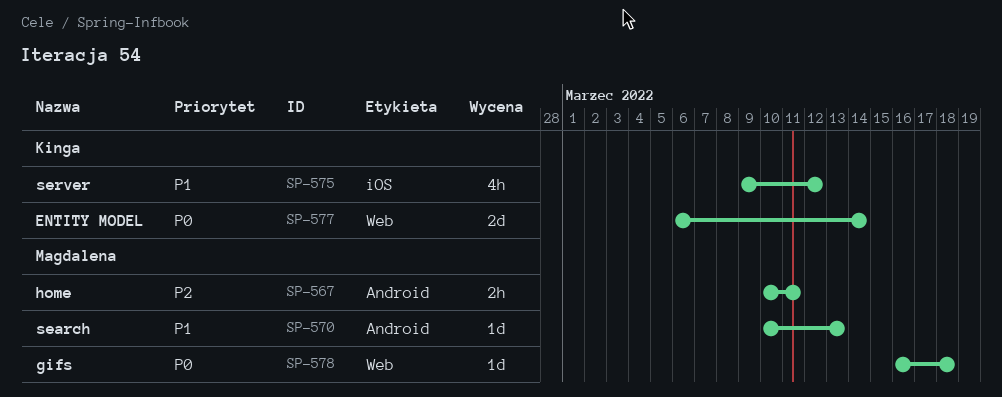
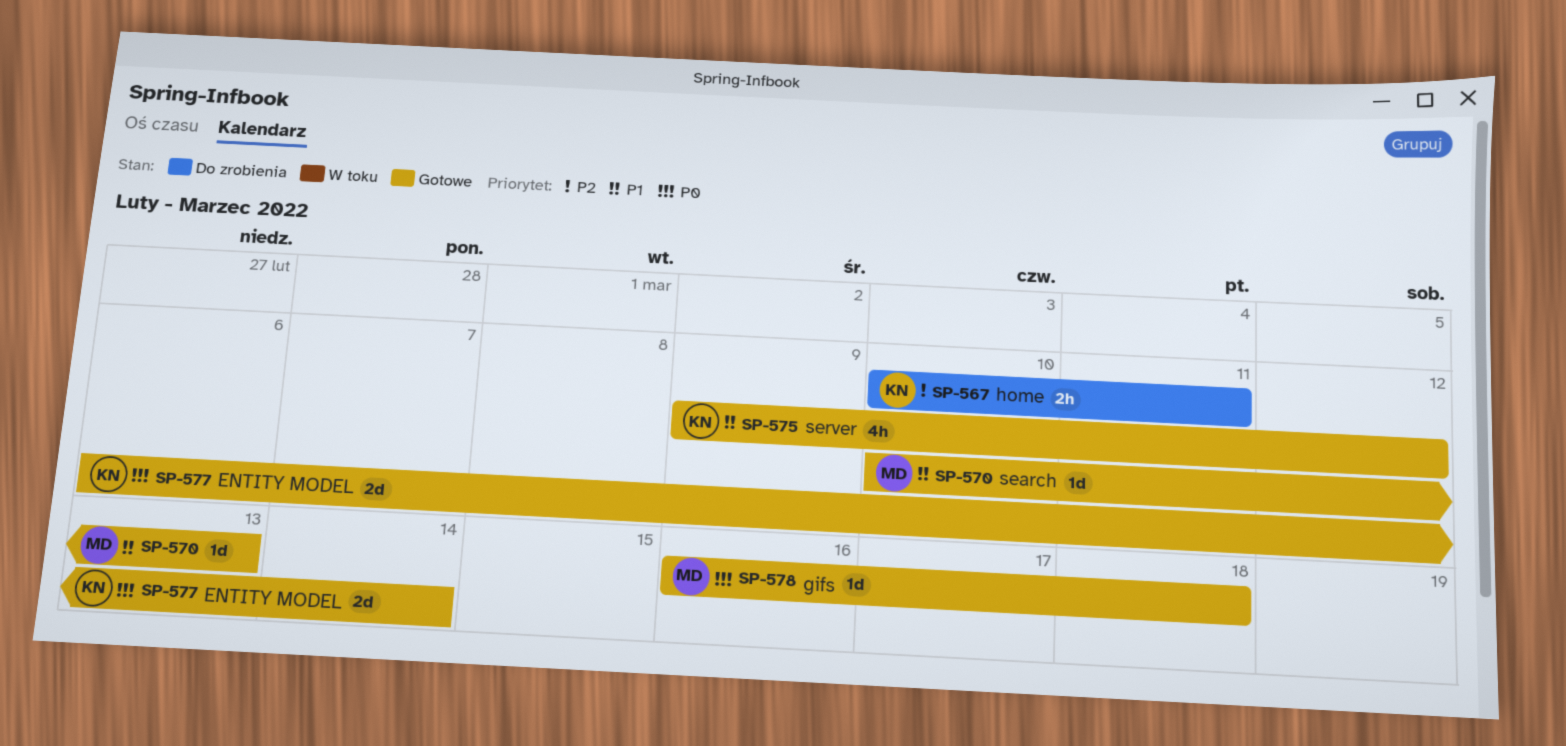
SP-567, owner: Magdalena -> Kinga

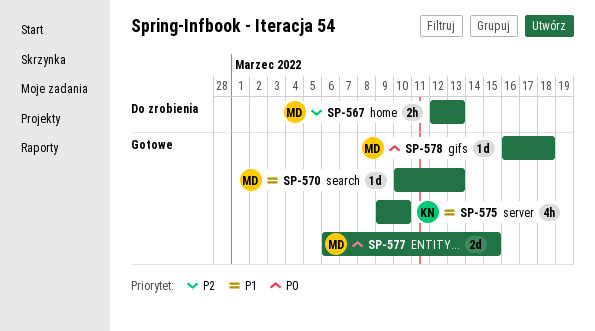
SP-567, owner: KN -> MD
SP-567, start: Mar 10 -> Mar 12
SP-567, due: Mar 11 -> Mar 13
SP-575, due: Mar 12 -> Mar 10
SP-577, owner: KN -> MD
SP-577, due: Mar 14 -> Mar 15

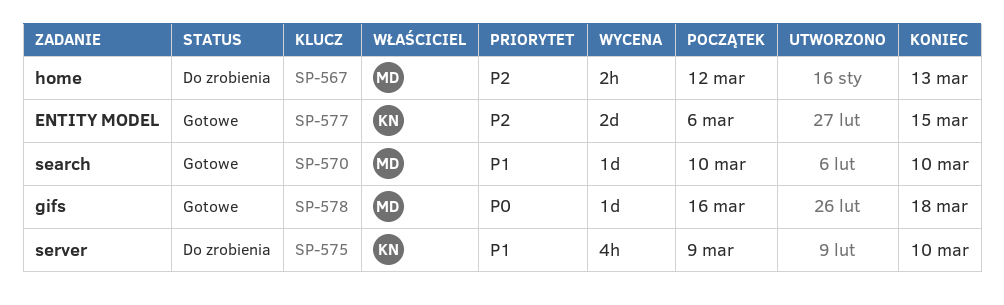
SP-570, due: Mar 13 -> Mar 10
SP-575, status: Gotowe -> Do zrobienia
SP-577, owner: MD -> KN
SP-577, priority: P0 -> P2

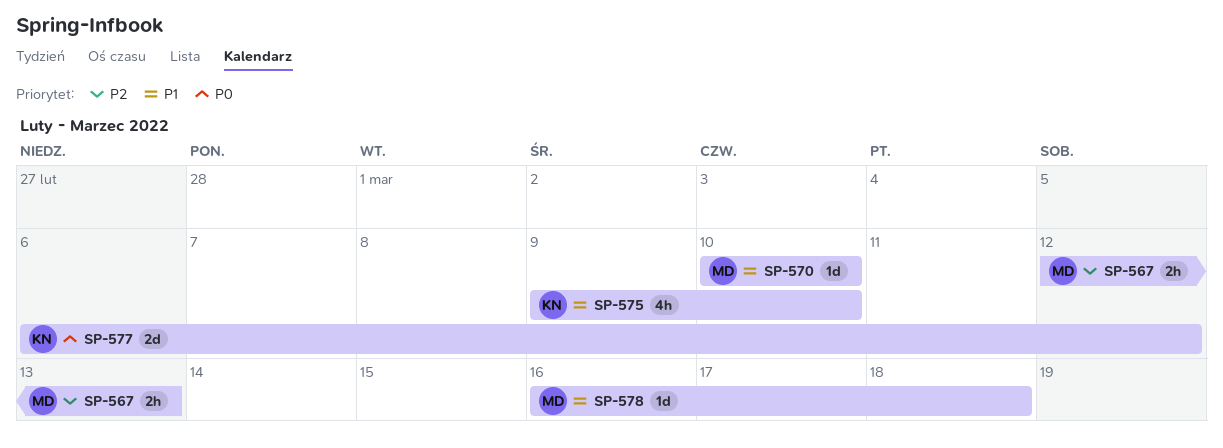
SP-577, priority: P2 -> P0
SP-577, due: Mar 15 -> Mar 12
SP-578, priority: P0 -> P1

